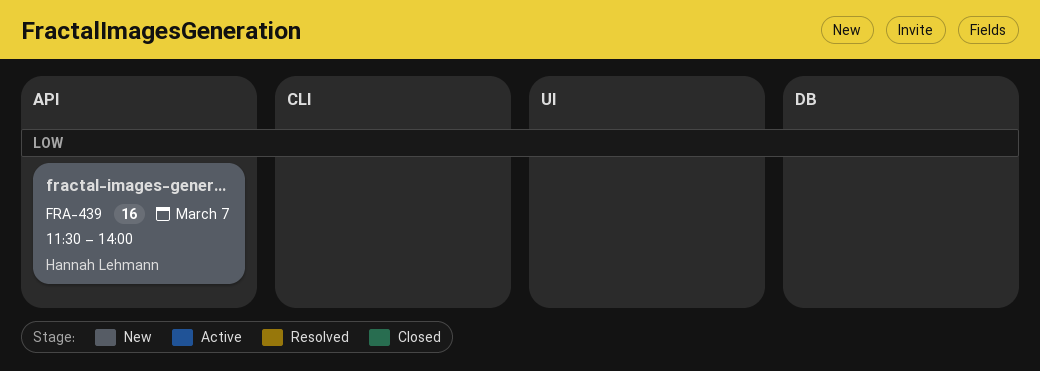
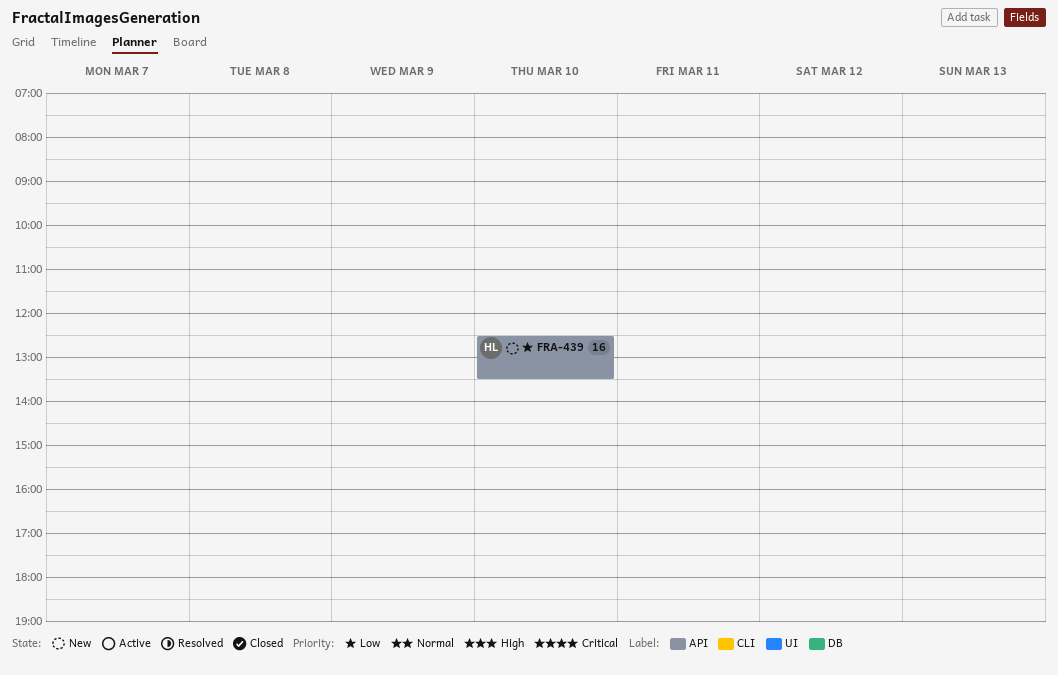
FRA-439, day: Mar 7 -> Mar 10
FRA-439, begins: 11:30 -> 12:30
FRA-439, ends: 14:00 -> 13:30

